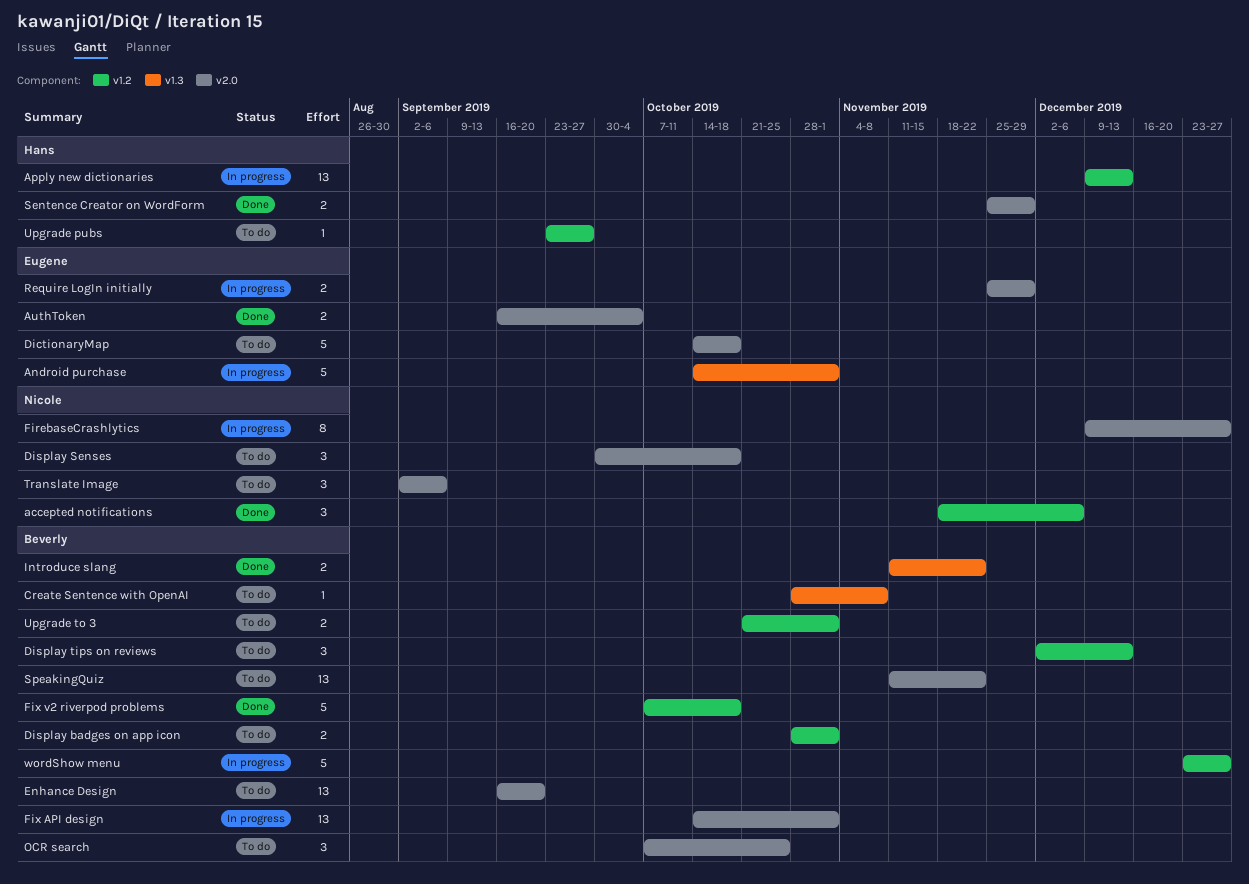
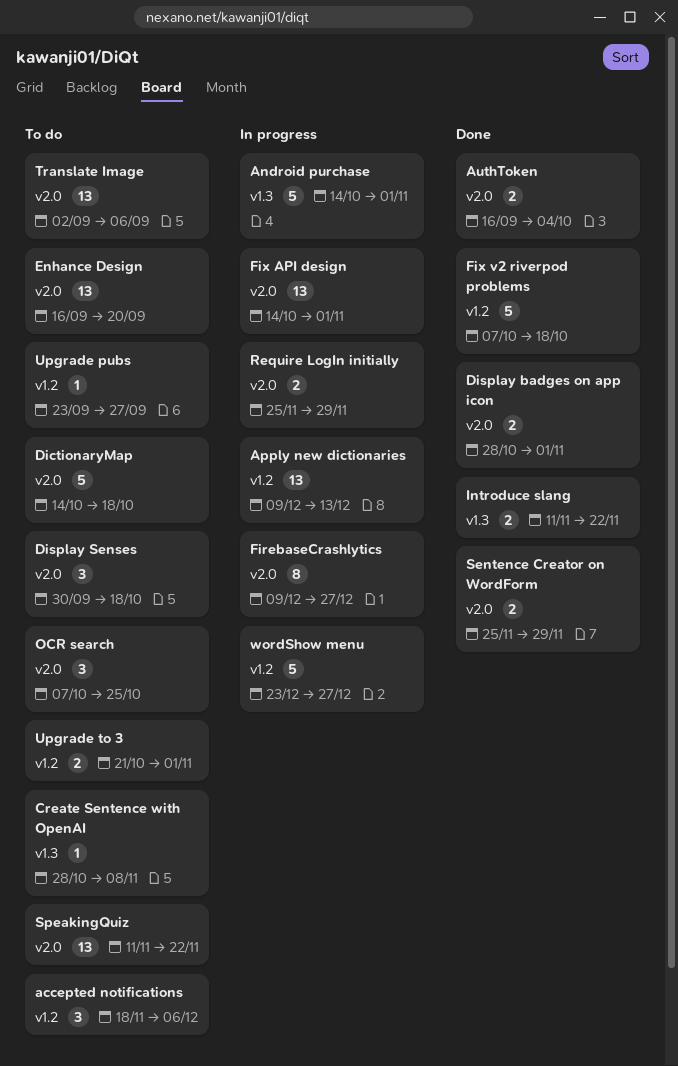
accepted notifications, status: Done -> To do
Display badges on app icon, status: To do -> Done
Display badges on app icon, label: v1.2 -> v2.0
Display tips on reviews: present -> none
Translate Image, estimate: 3 -> 13

